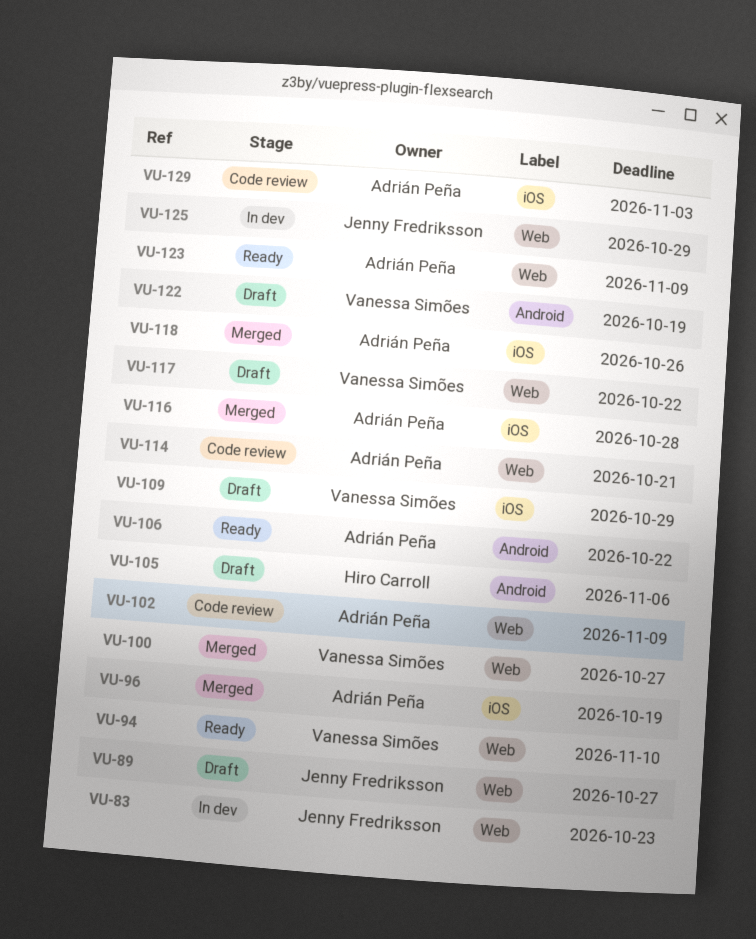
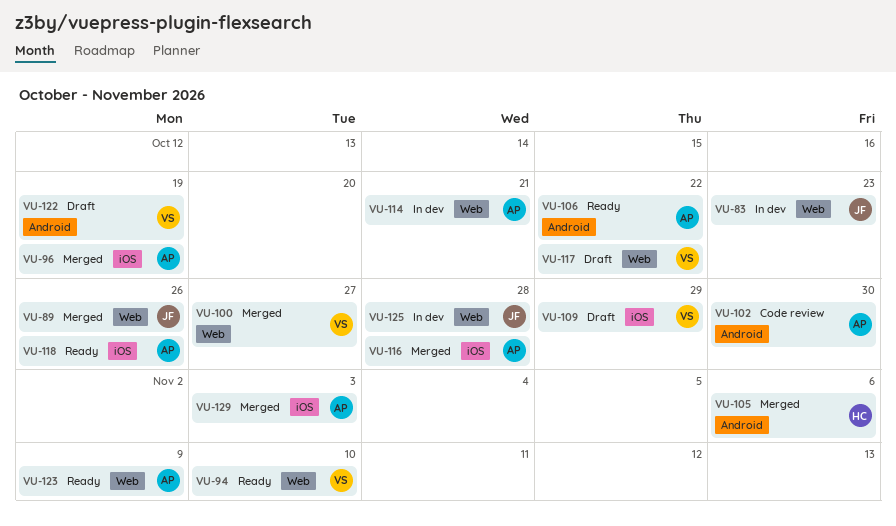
VU-89, status: Draft -> Merged
VU-89, due: Oct 27 -> Oct 26
VU-102, label: Web -> Android
VU-102, due: Nov 9 -> Oct 30
VU-105, status: Draft -> Merged
VU-114, status: Code review -> In dev
VU-118, status: Merged -> Ready
VU-125, due: Oct 29 -> Oct 28
VU-129, status: Code review -> Merged

